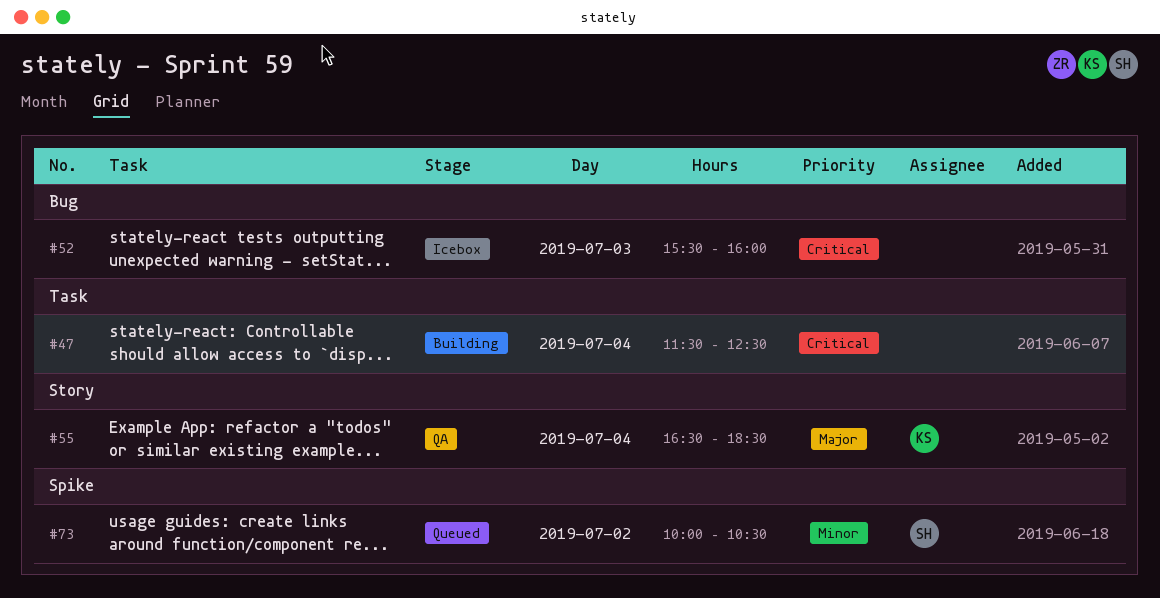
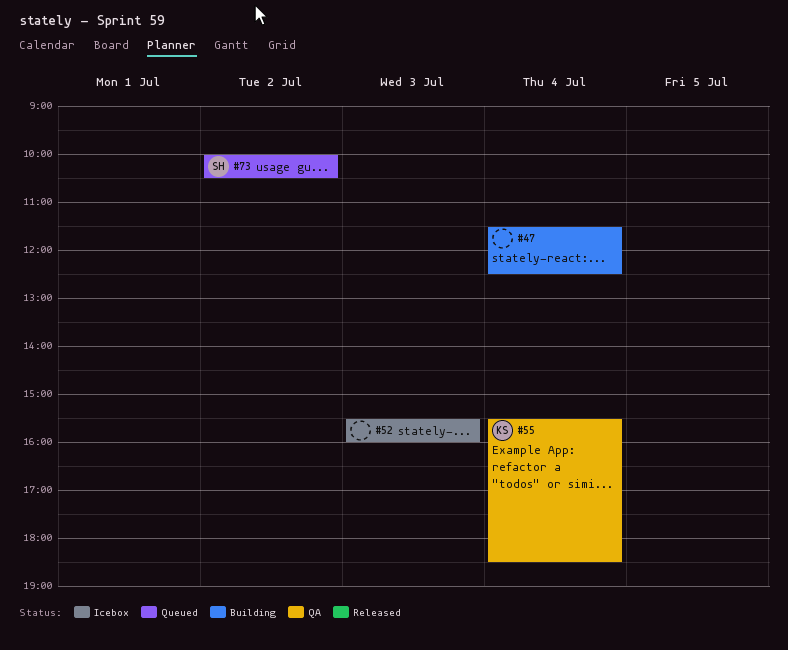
#55, begins: 16:30 -> 15:30

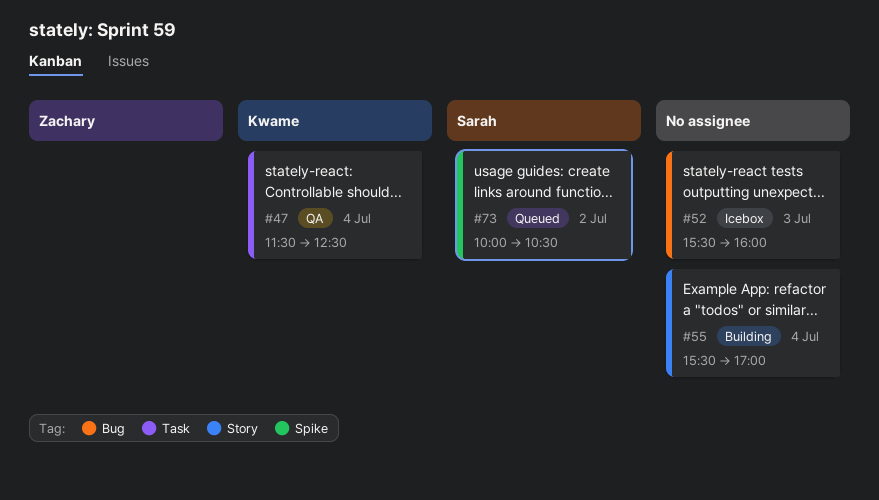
#47, status: Building -> QA
#47, owner: none -> Kwame
#55, status: QA -> Building
#55, owner: Kwame -> none
#55, ends: 18:30 -> 17:00

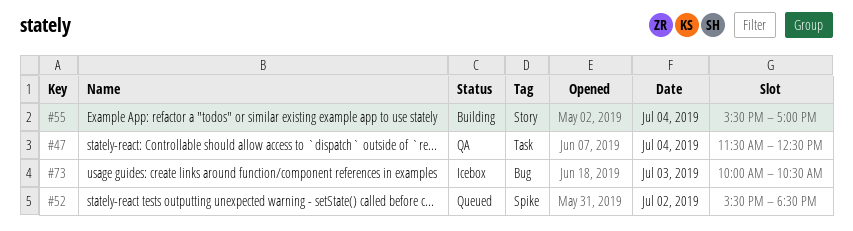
#52, status: Icebox -> Queued
#52, label: Bug -> Spike
#52, day: Jul 3 -> Jul 2
#52, ends: 16:00 -> 18:30
#73, status: Queued -> Icebox
#73, label: Spike -> Bug
#73, day: Jul 2 -> Jul 3

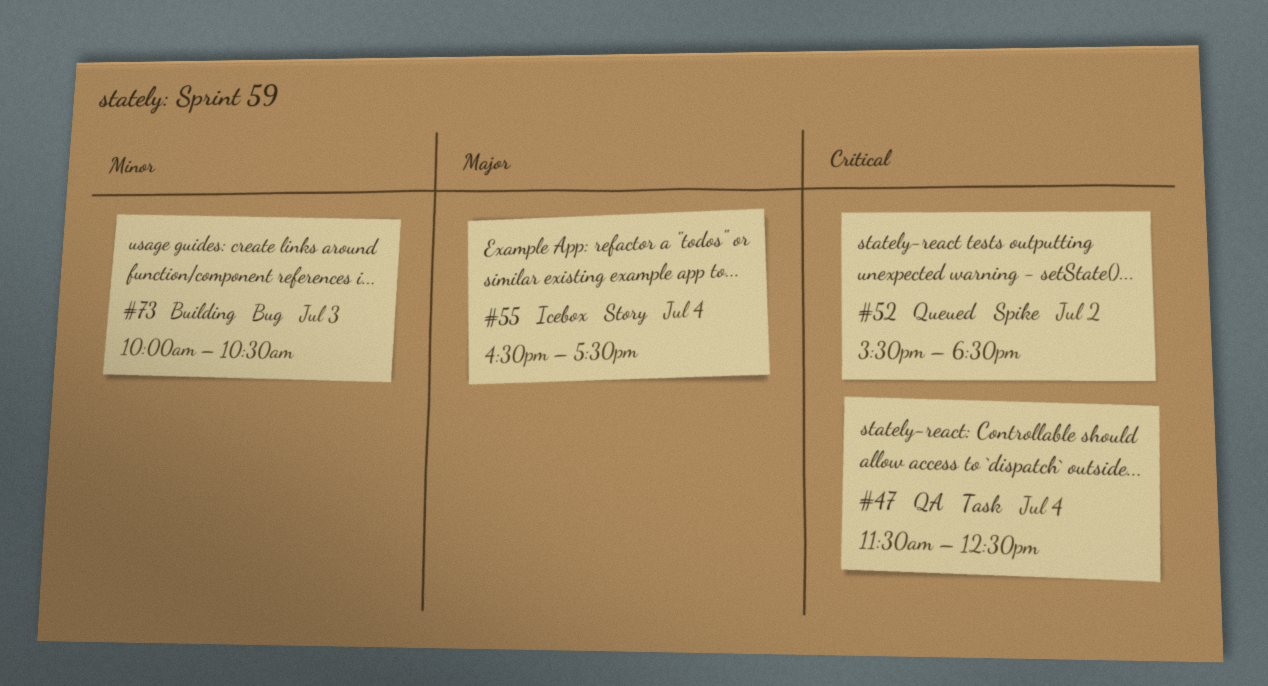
#55, status: Building -> Icebox
#55, begins: 15:30 -> 16:30
#55, ends: 17:00 -> 17:30
#73, status: Icebox -> Building

